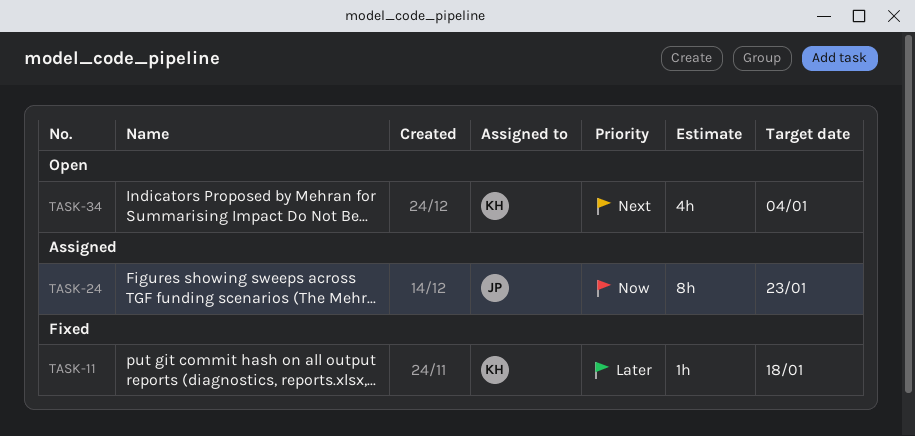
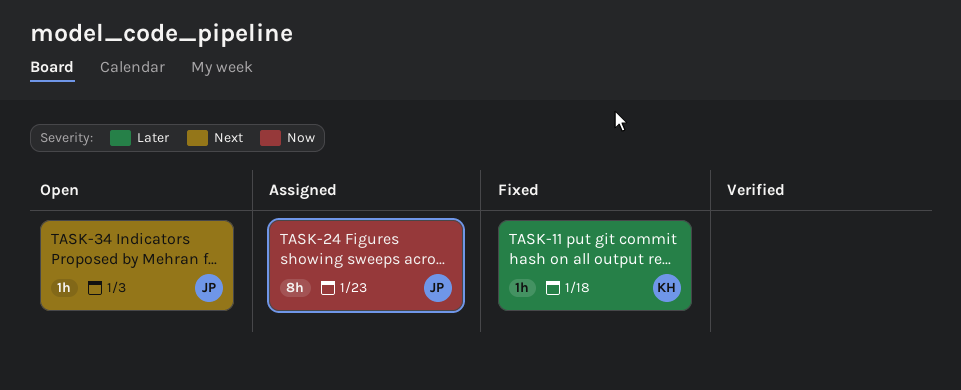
TASK-34, owner: KH -> JP
TASK-34, estimate: 4h -> 1h
TASK-34, due: Jan 4 -> Jan 3

